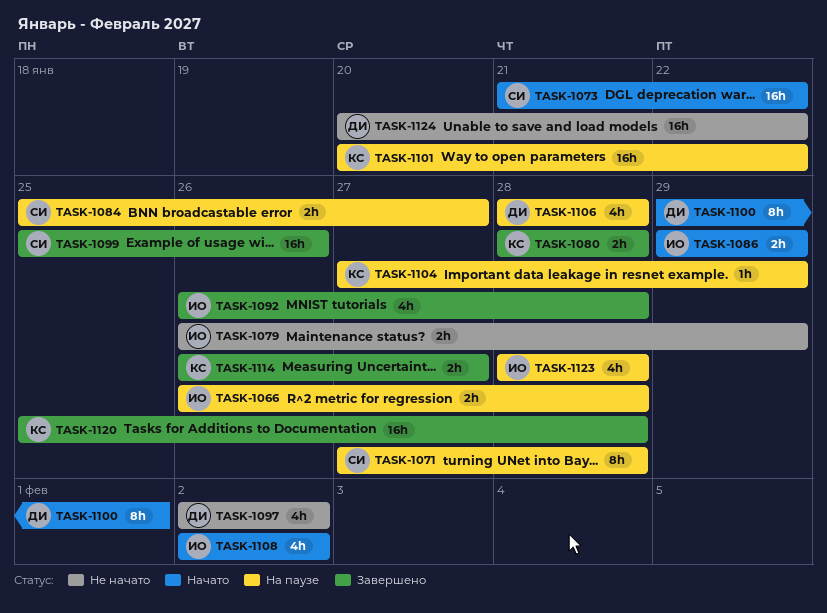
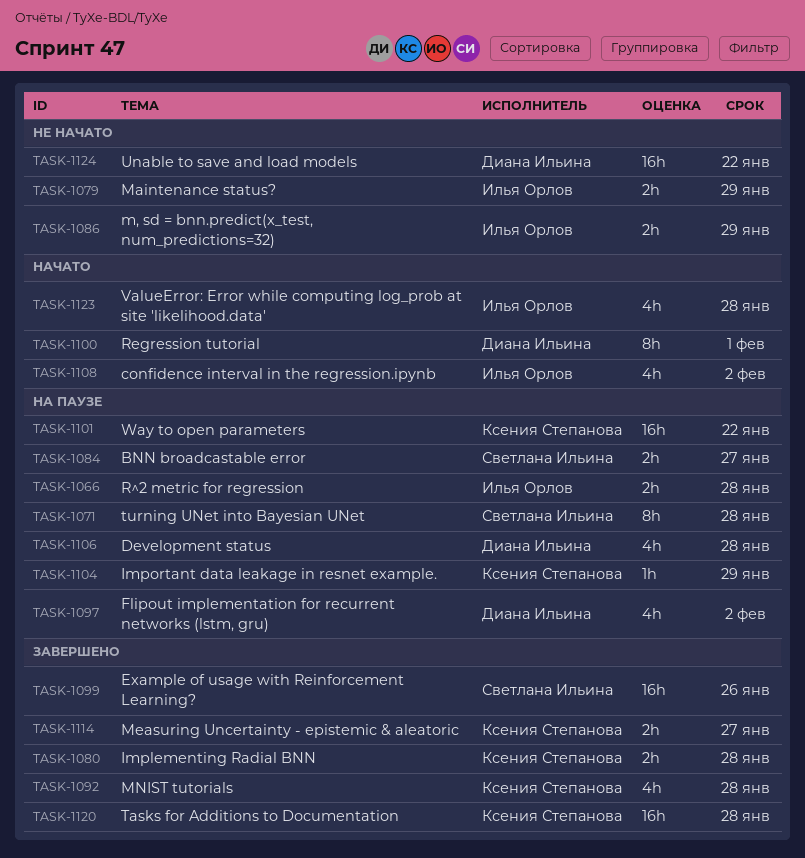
TASK-1073: present -> none
TASK-1086, status: Начато -> Не начато
TASK-1092, owner: Илья Орлов -> Ксения Степанова
TASK-1097, status: Не начато -> На паузе
TASK-1123, status: На паузе -> Начато

